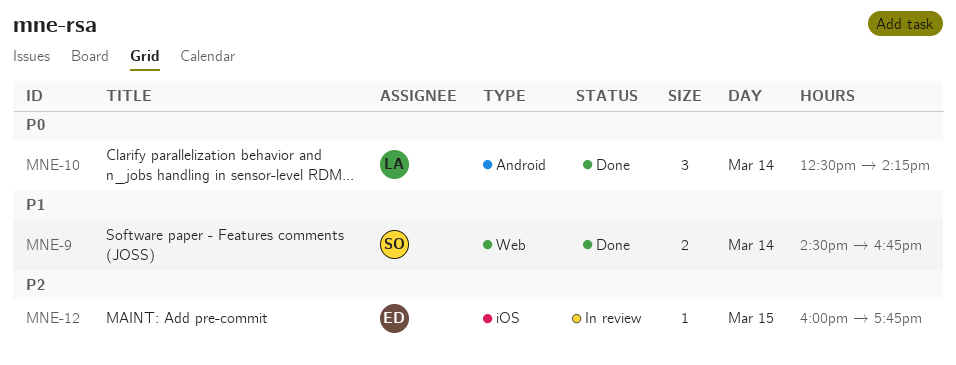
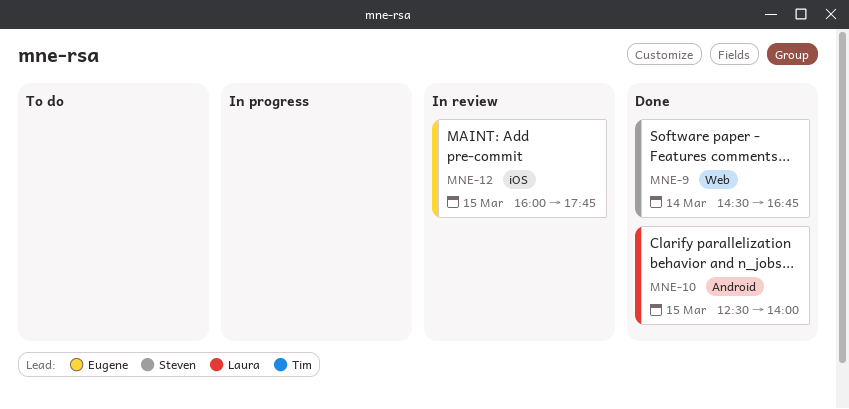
MNE-10, day: Mar 14 -> Mar 15
MNE-10, ends: 14:15 -> 14:00

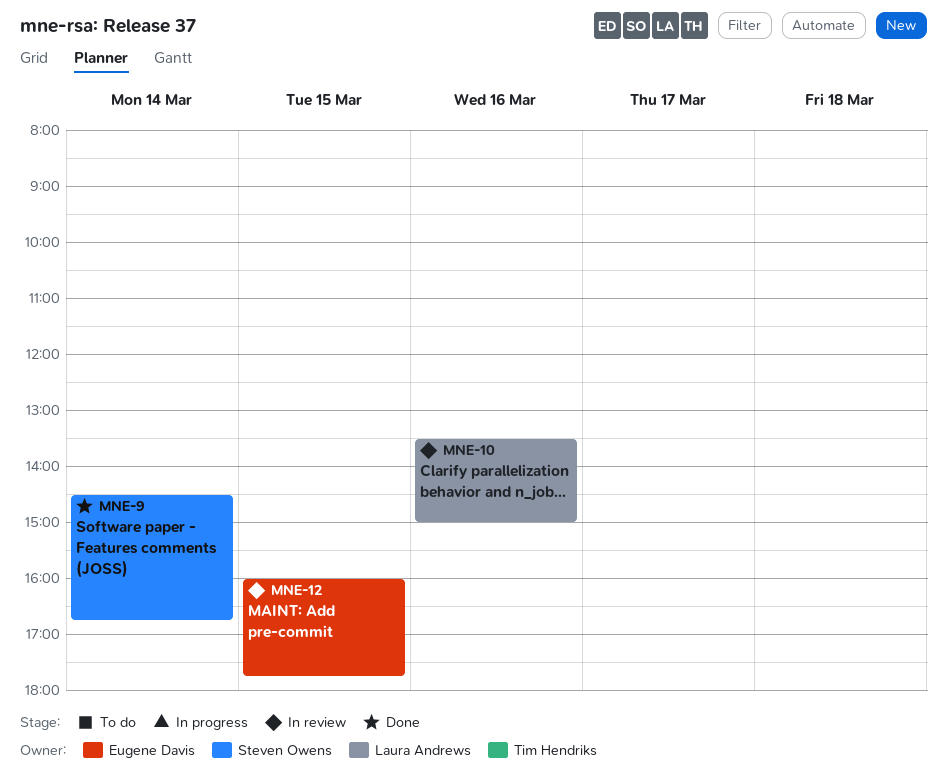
MNE-10, status: Done -> In review
MNE-10, day: Mar 15 -> Mar 16
MNE-10, begins: 12:30 -> 13:30
MNE-10, ends: 14:00 -> 15:00

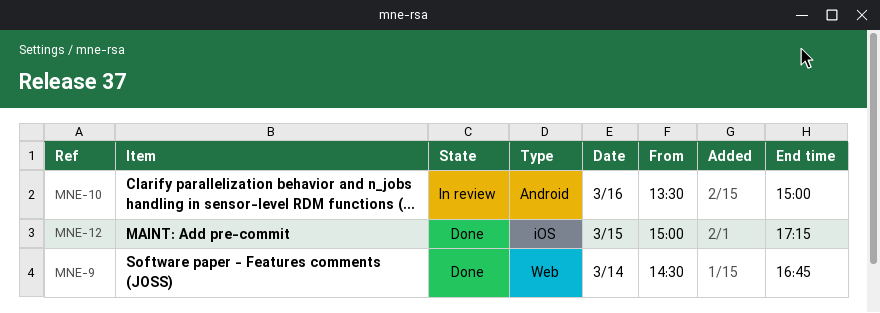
MNE-12, status: In review -> Done
MNE-12, begins: 16:00 -> 15:00
MNE-12, ends: 17:45 -> 17:15

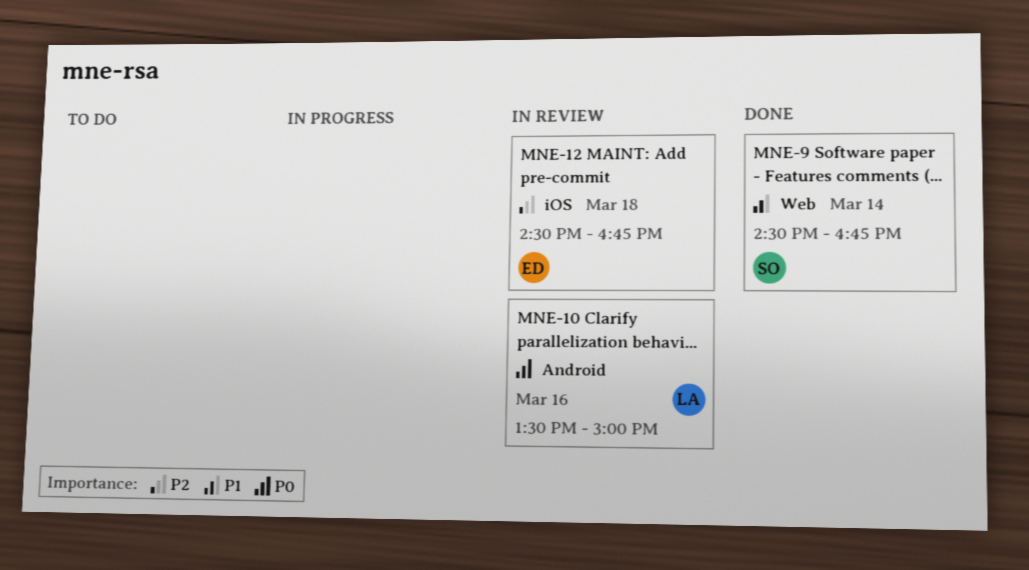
MNE-12, status: Done -> In review
MNE-12, day: Mar 15 -> Mar 18
MNE-12, begins: 15:00 -> 14:30
MNE-12, ends: 17:15 -> 16:45

